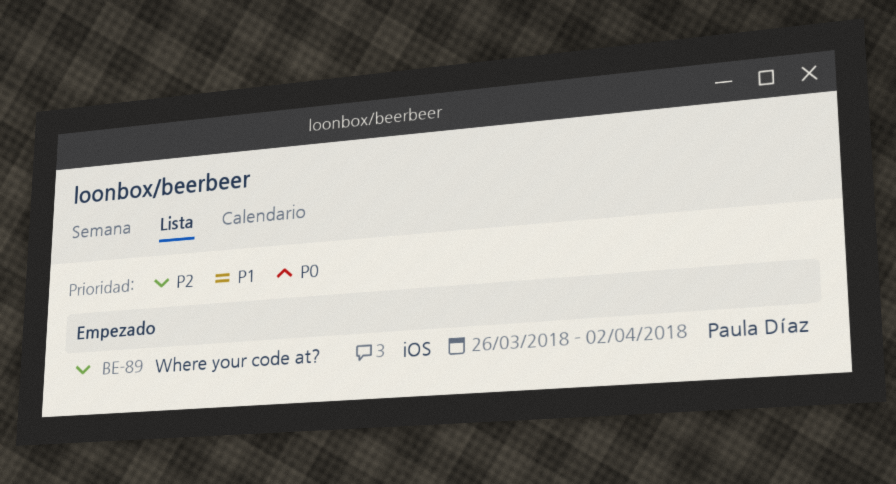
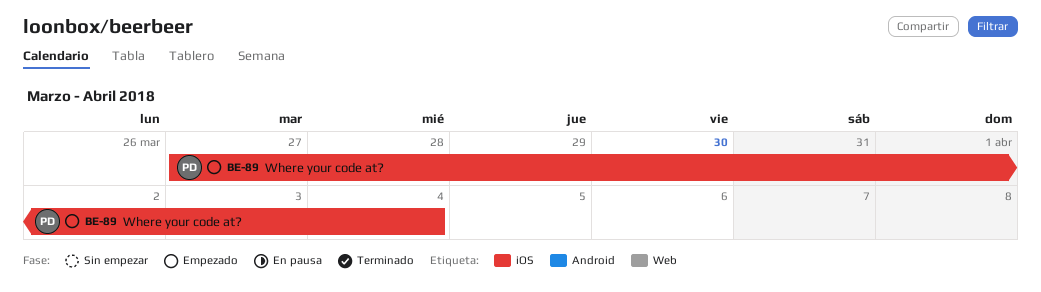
BE-89, start: Mar 26 -> Mar 27
BE-89, due: Apr 2 -> Apr 4

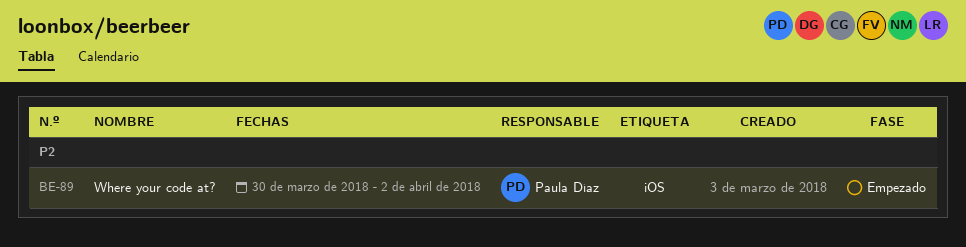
BE-89, start: Mar 27 -> Mar 30
BE-89, due: Apr 4 -> Apr 2

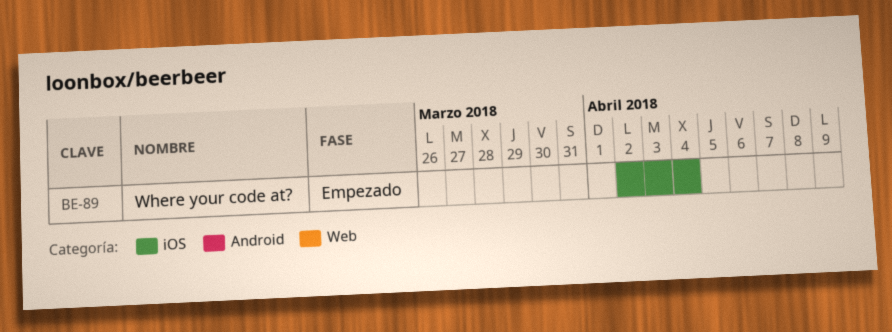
BE-89, start: Mar 30 -> Apr 2
BE-89, due: Apr 2 -> Apr 4

